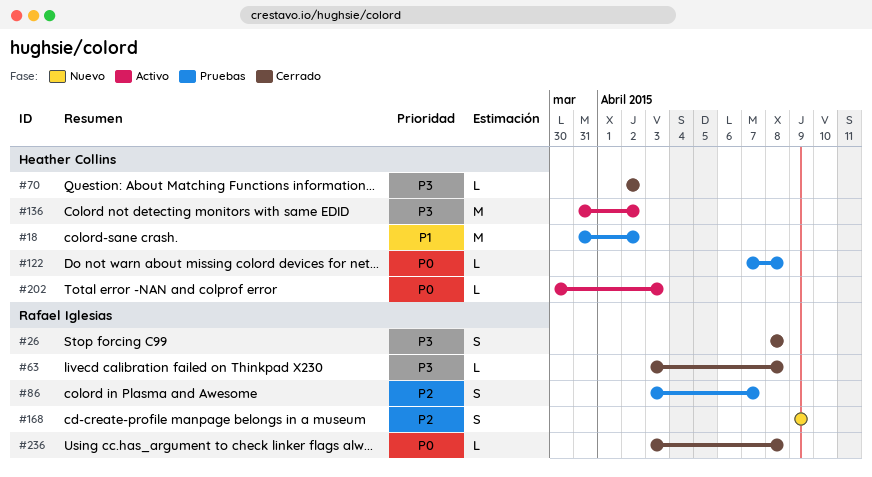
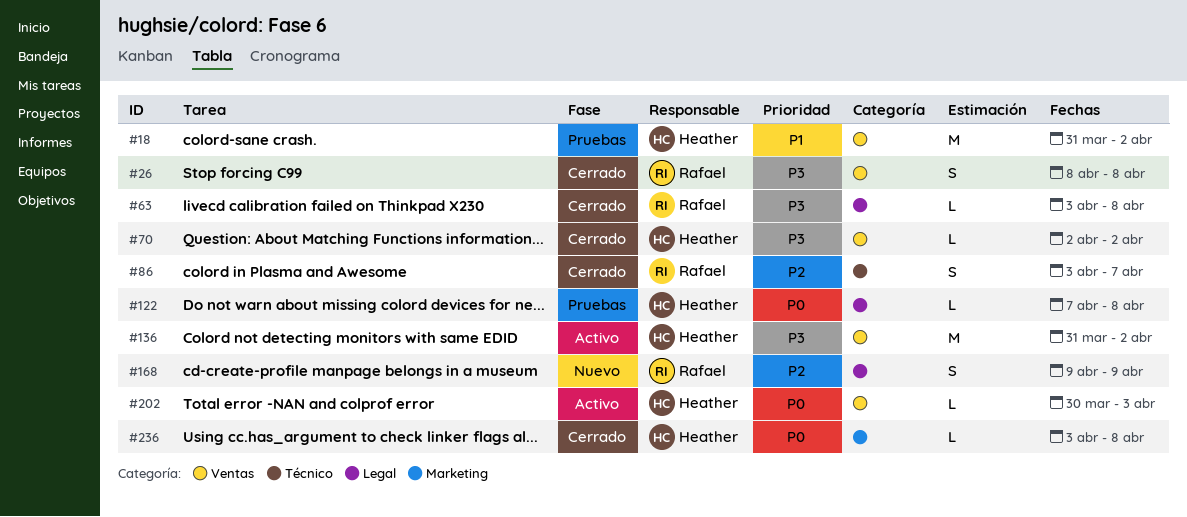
#86, status: Pruebas -> Cerrado
#236, owner: Rafael Iglesias -> Heather Collins

